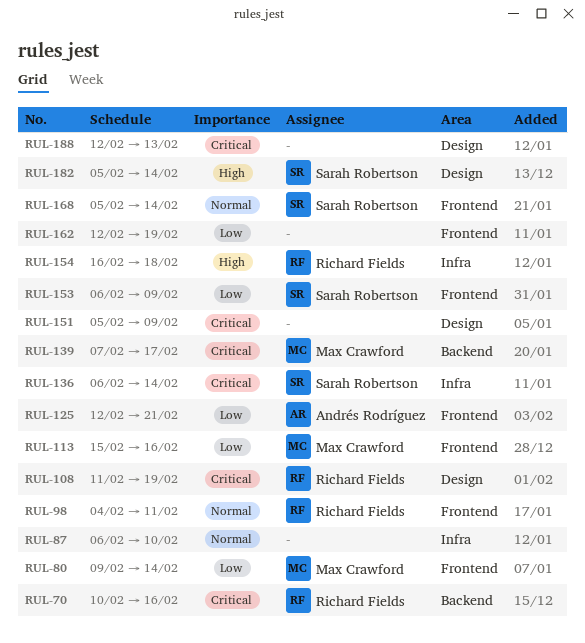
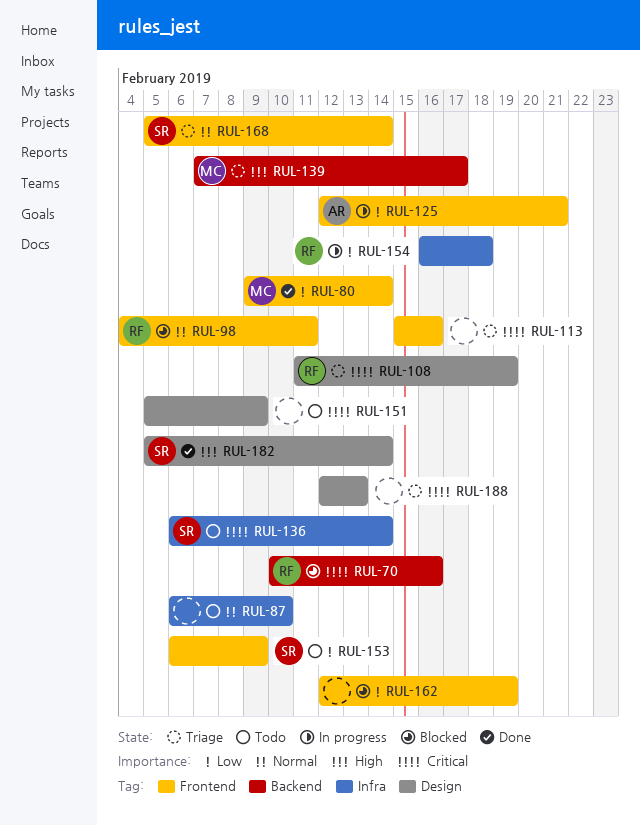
RUL-113, owner: Max Crawford -> none
RUL-113, priority: Low -> Critical
RUL-139, priority: Critical -> High
RUL-154, priority: High -> Low

